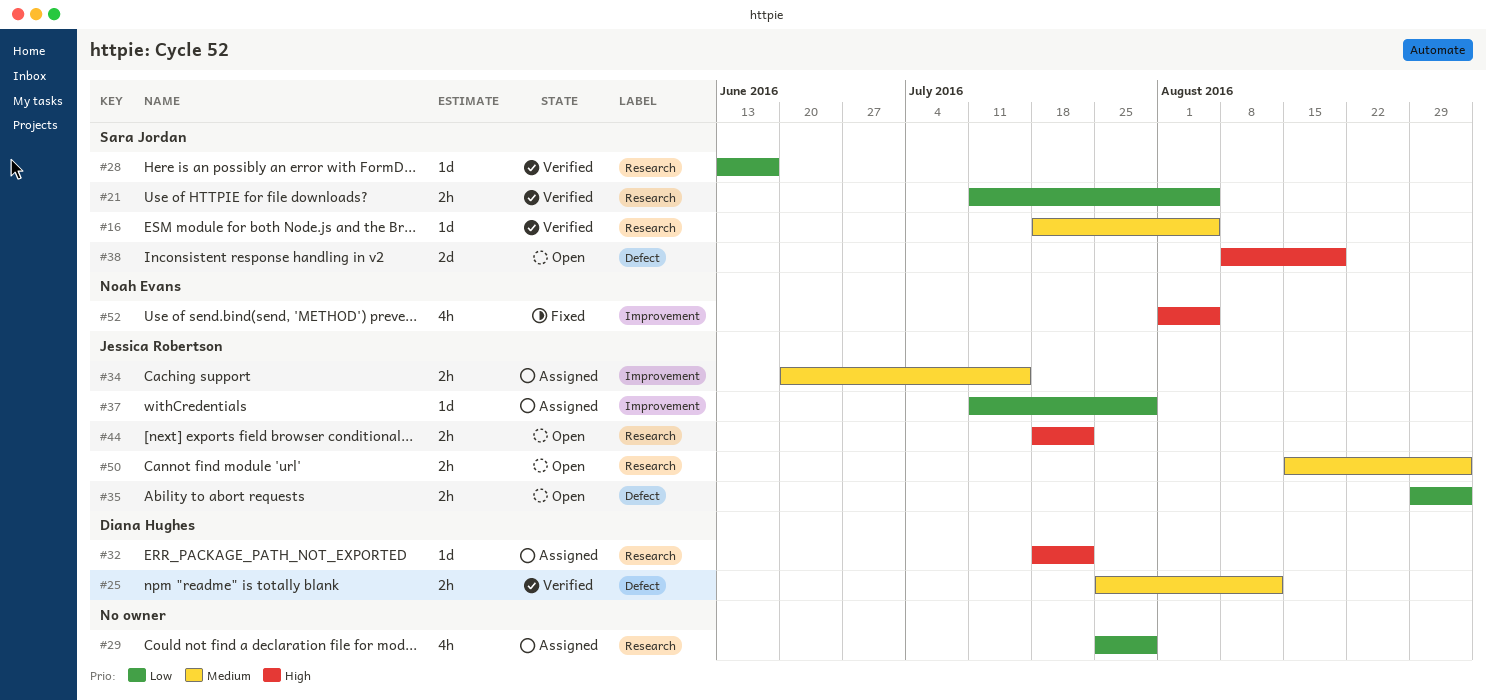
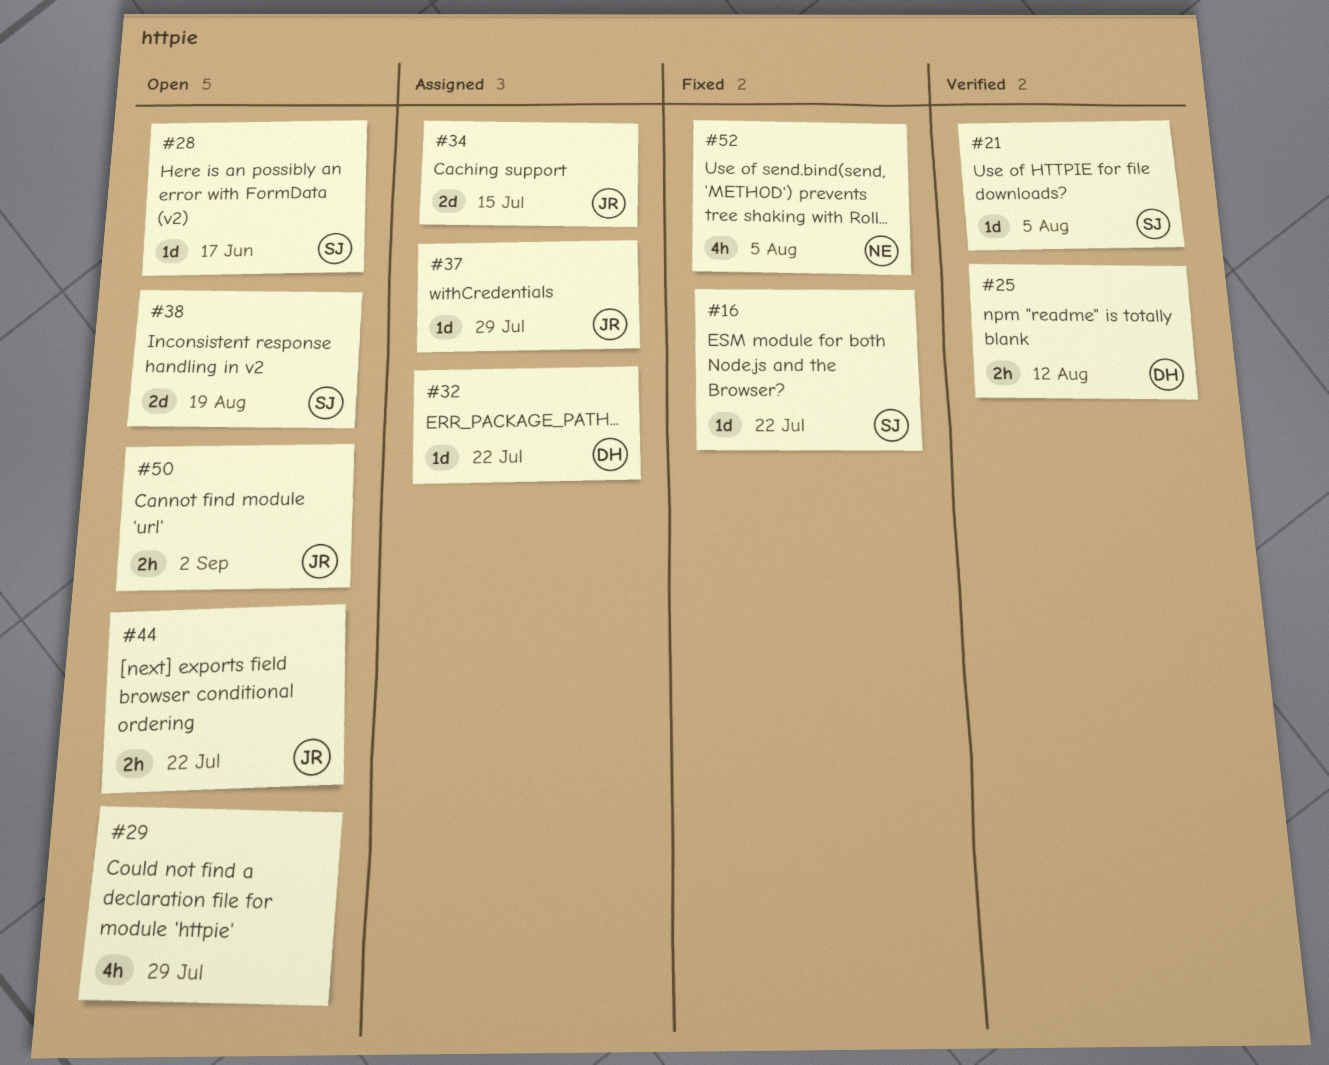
#16, status: Verified -> Fixed
#16, due: Aug 5 -> Jul 22
#21, estimate: 2h -> 1d
#28, status: Verified -> Open
#29, status: Assigned -> Open
#34, estimate: 2h -> 2d
#35: present -> none

